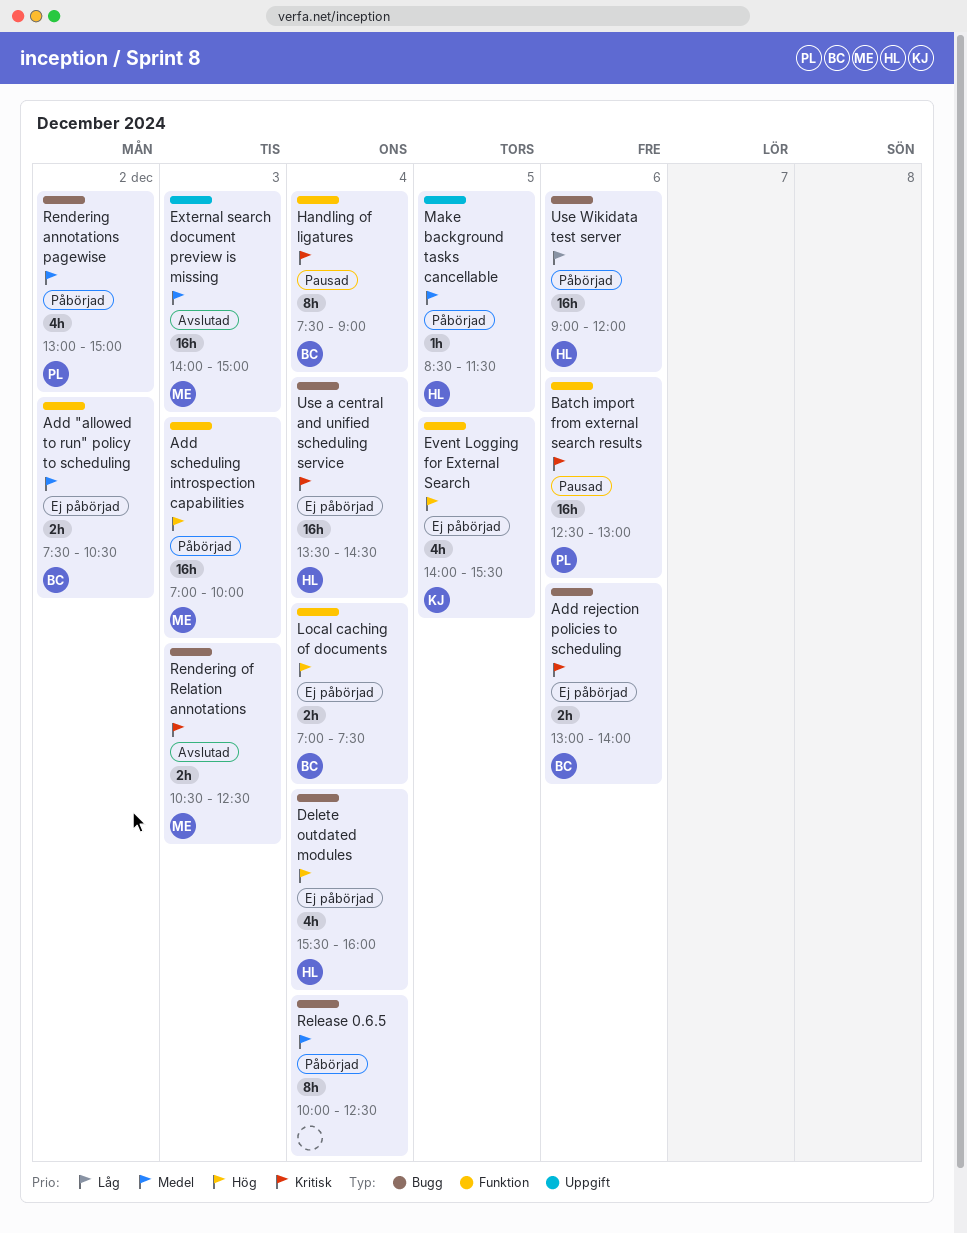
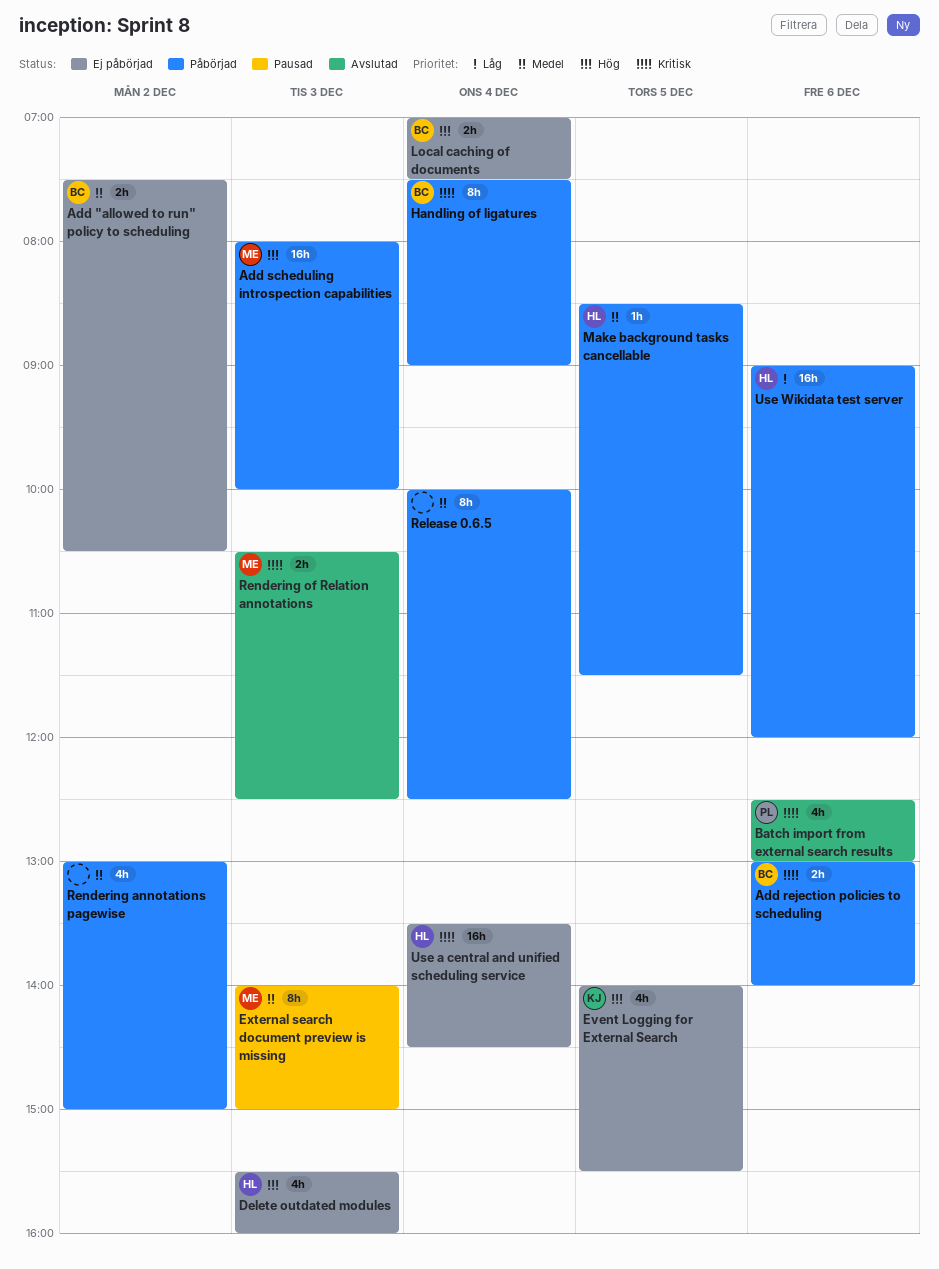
Add rejection policies to scheduling, status: Ej påbörjad -> Påbörjad
Add scheduling introspection capabilities, begins: 07:00 -> 08:00
Batch import from external search results, status: Pausad -> Avslutad
Batch import from external search results, estimate: 16h -> 4h
Delete outdated modules, day: Dec 4 -> Dec 3
External search document preview is missing, status: Avslutad -> Pausad
External search document preview is missing, estimate: 16h -> 8h
Handling of ligatures, status: Pausad -> Påbörjad
Rendering annotations pagewise, owner: PL -> none

